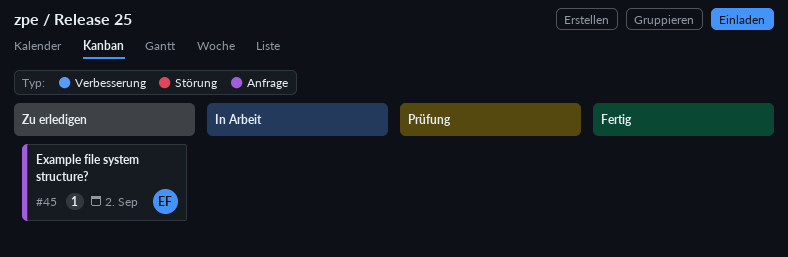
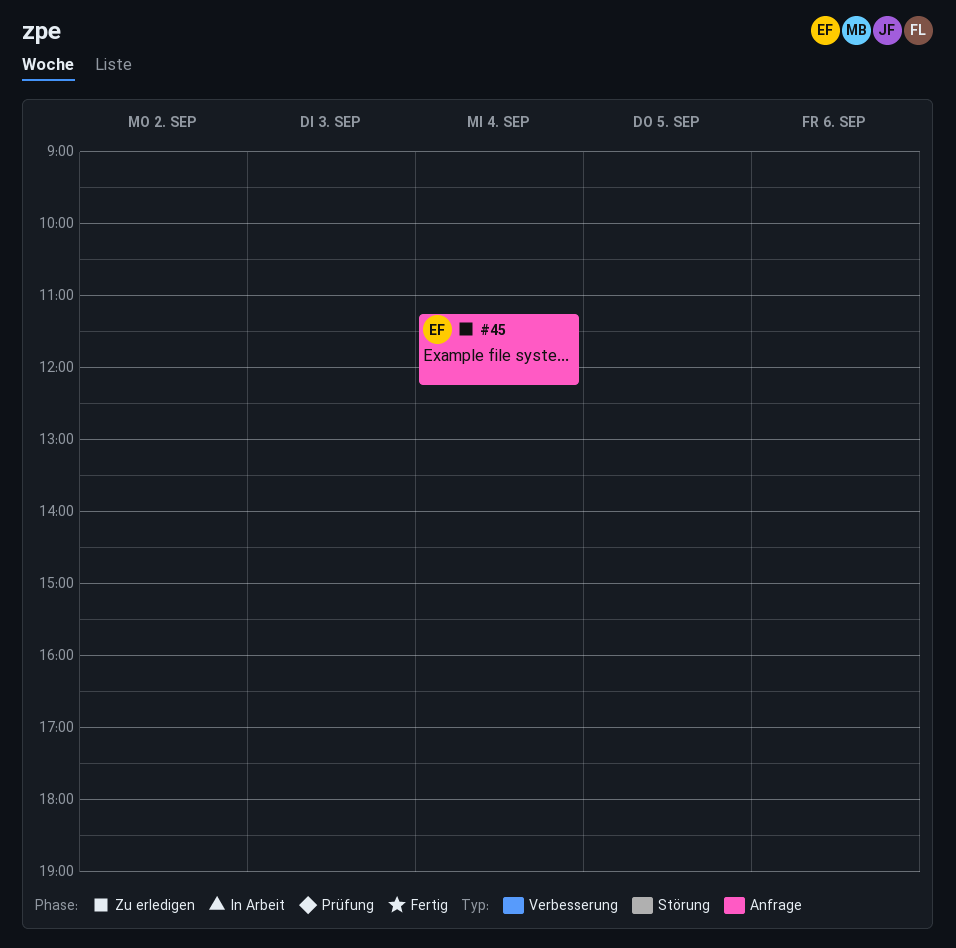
#45, day: Sep 2 -> Sep 4

